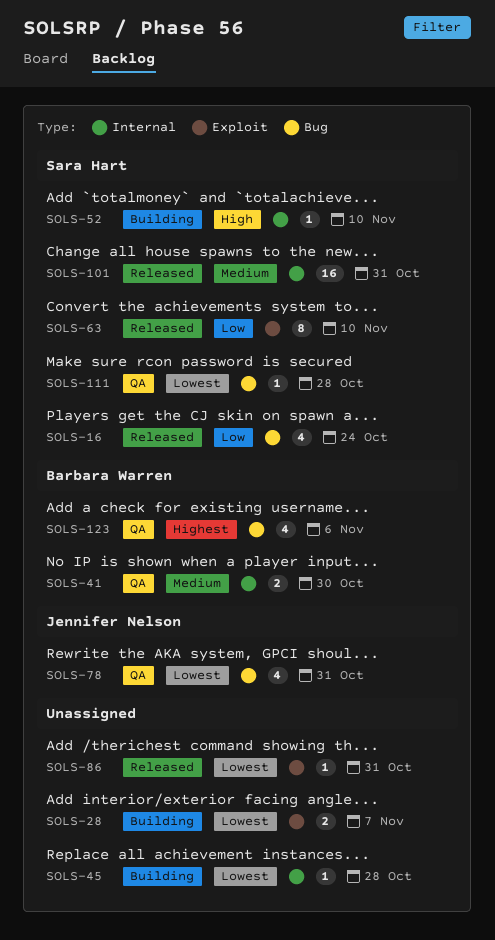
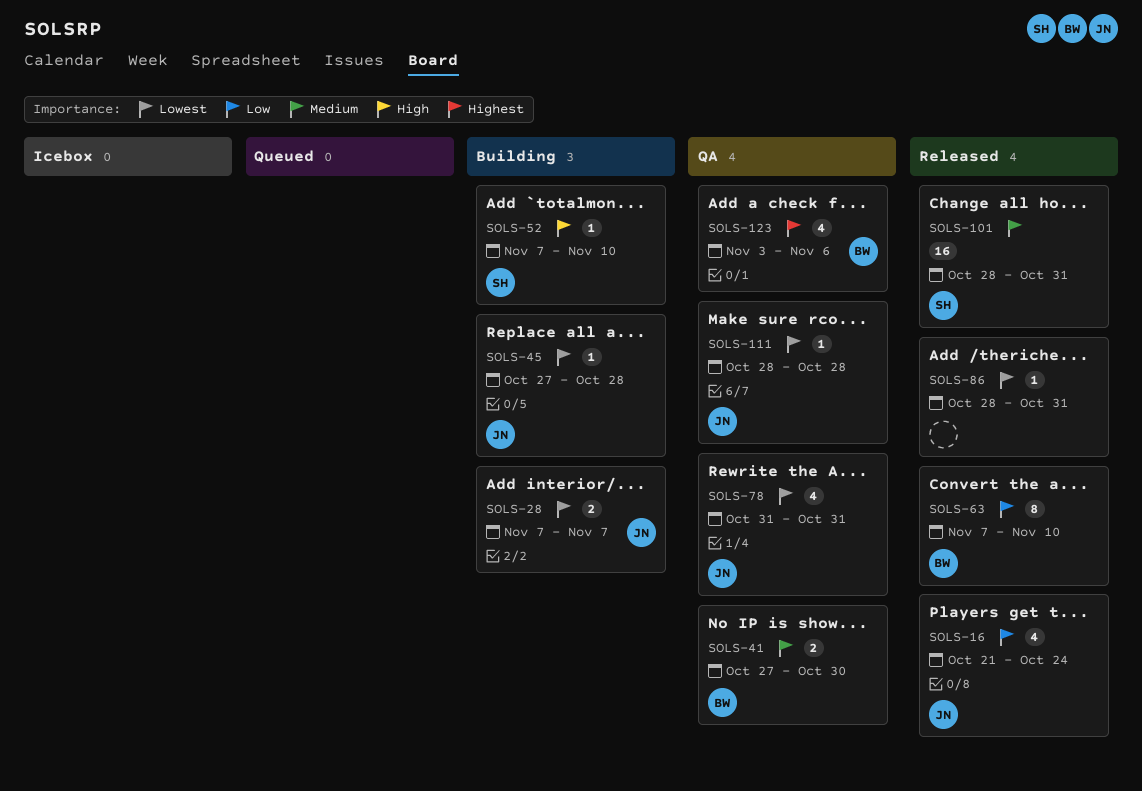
SOLS-16, owner: Sara Hart -> Jennifer Nelson
SOLS-28, owner: none -> Jennifer Nelson
SOLS-45, owner: none -> Jennifer Nelson
SOLS-63, owner: Sara Hart -> Barbara Warren
SOLS-111, owner: Sara Hart -> Jennifer Nelson

